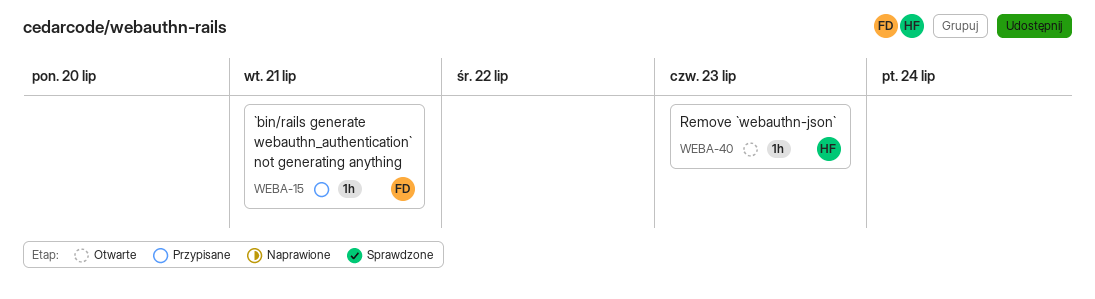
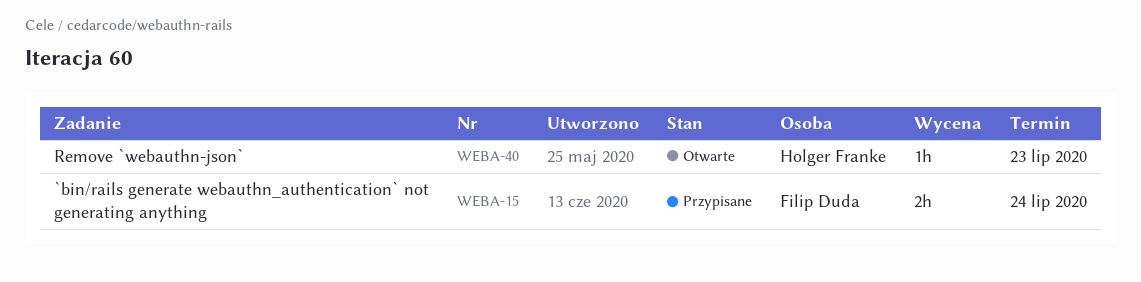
WEBA-15, estimate: 1h -> 2h
WEBA-15, due: Jul 21 -> Jul 24

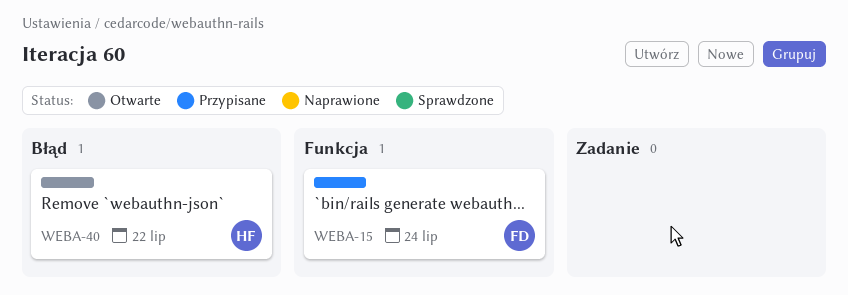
WEBA-40, due: Jul 23 -> Jul 22

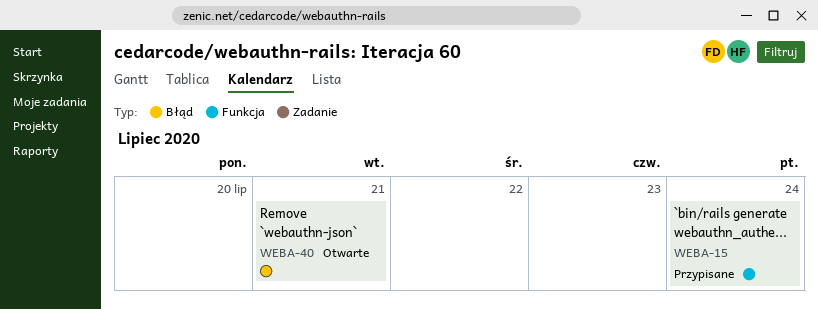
WEBA-40, due: Jul 22 -> Jul 21

